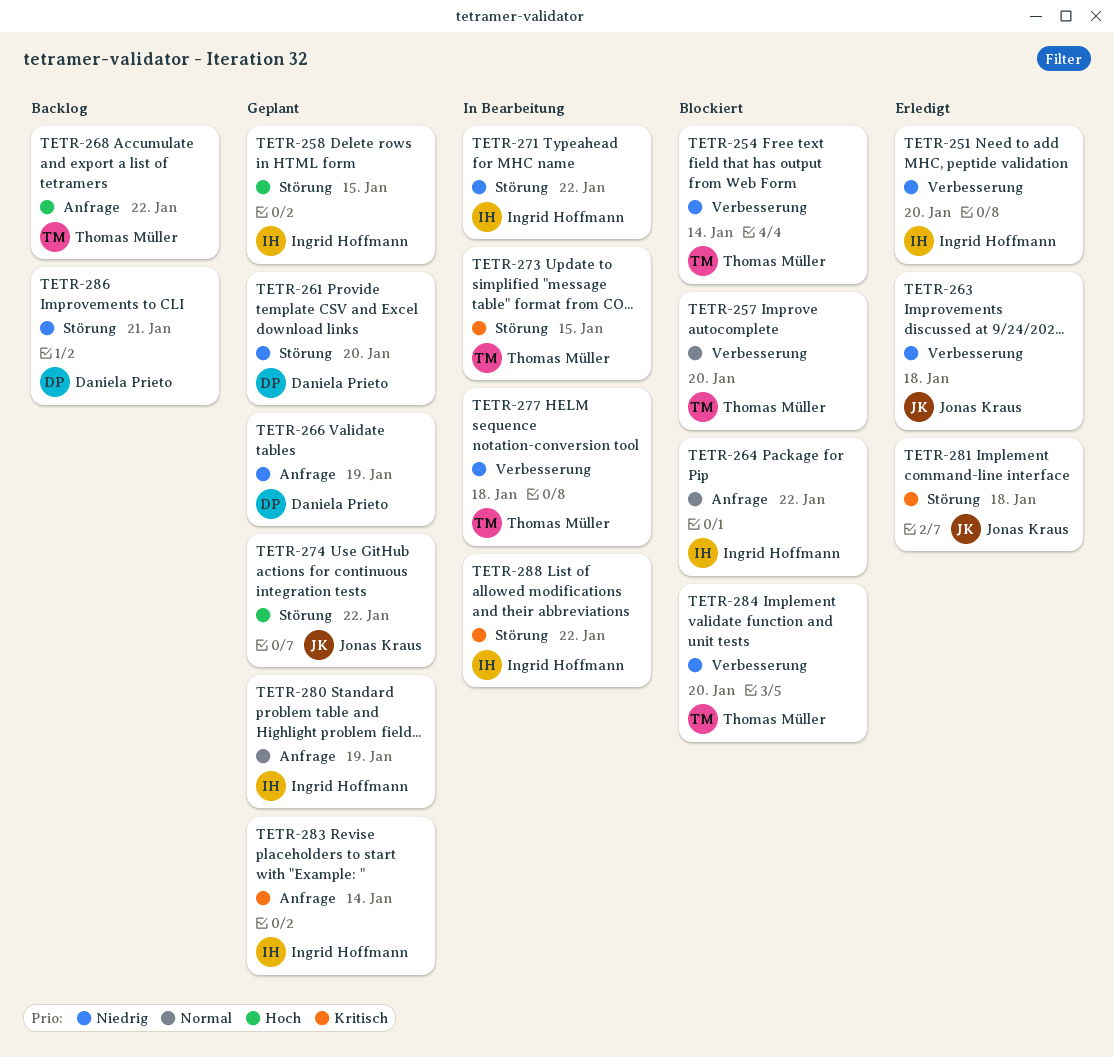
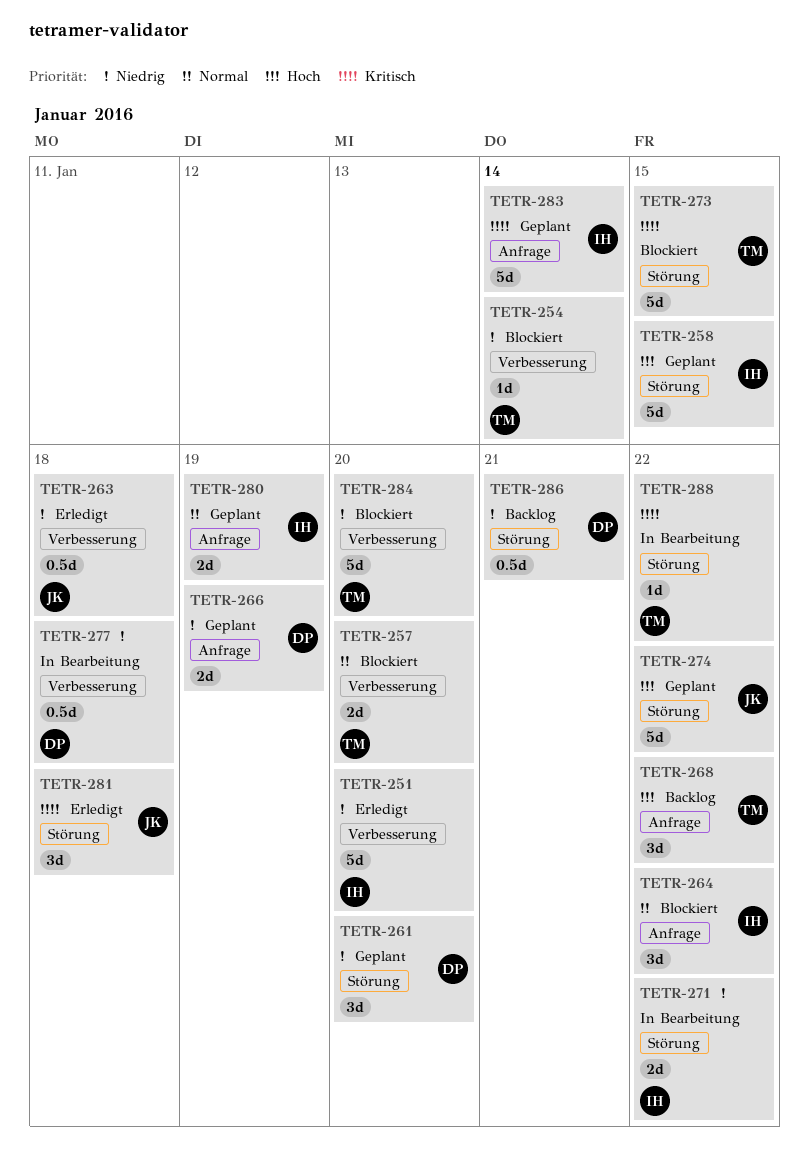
TETR-273, status: In Bearbeitung -> Blockiert
TETR-277, owner: Thomas Müller -> Daniela Prieto
TETR-288, owner: Ingrid Hoffmann -> Thomas Müller

